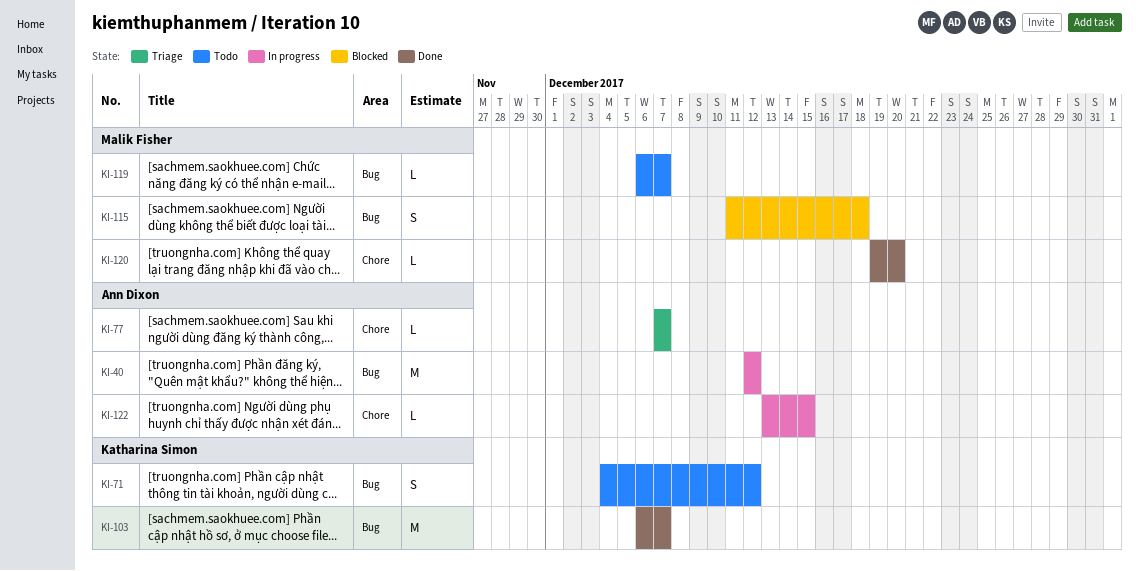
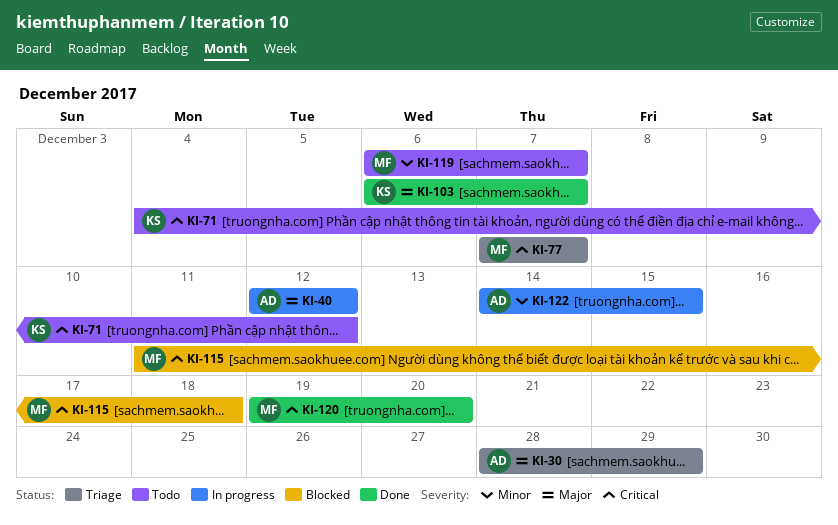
KI-30: none -> present
KI-77, owner: Ann Dixon -> Malik Fisher
KI-122, start: Dec 13 -> Dec 14

